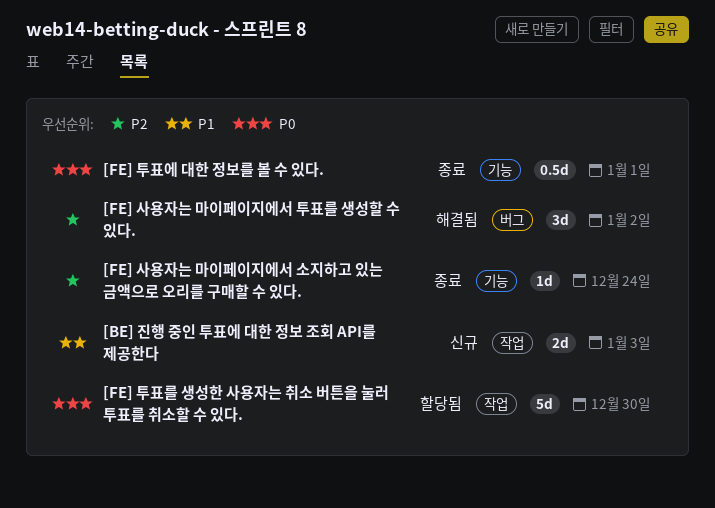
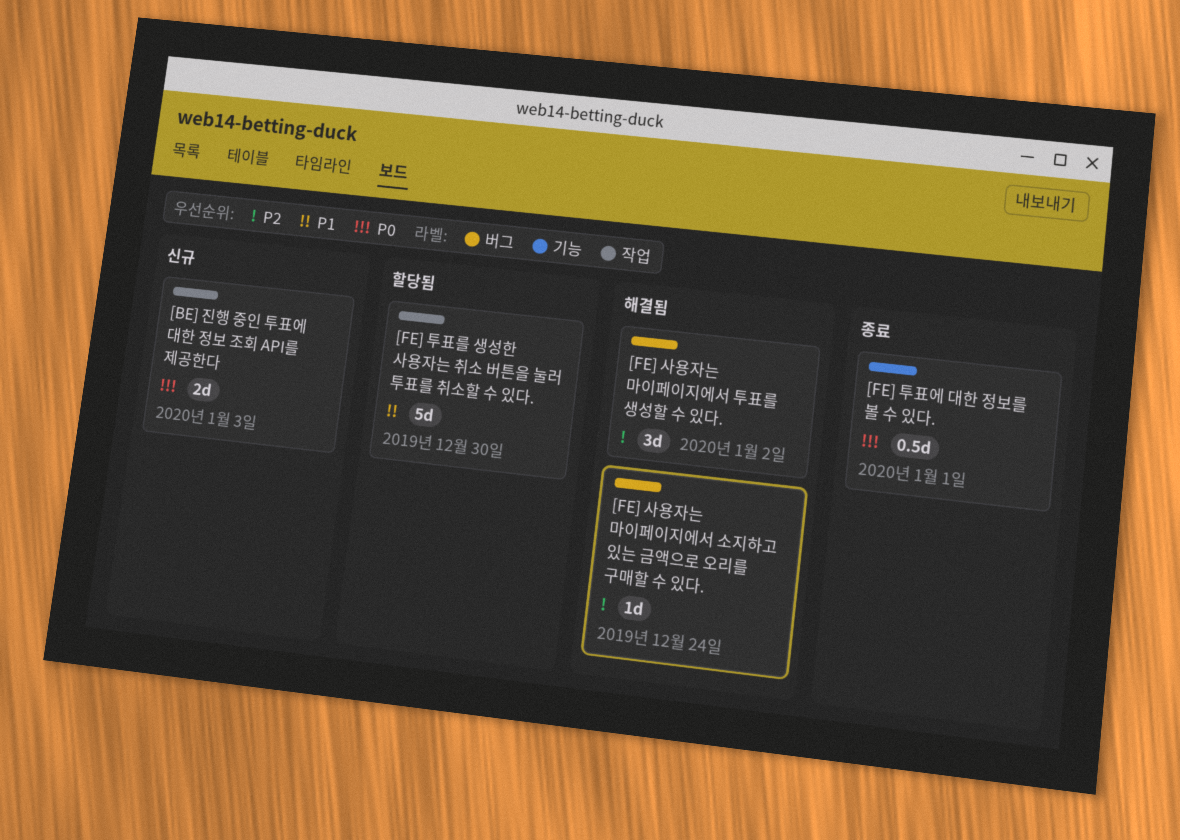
[BE] 진행 중인 투표에 대한 정보 조회 API를 제공한다, priority: P1 -> P0
[FE] 사용자는 마이페이지에서 소지하고 있는 금액으로 오리를 구매할 수 있다., status: 종료 -> 해결됨
[FE] 사용자는 마이페이지에서 소지하고 있는 금액으로 오리를 구매할 수 있다., label: 기능 -> 버그
[FE] 투표를 생성한 사용자는 취소 버튼을 눌러 투표를 취소할 수 있다., priority: P0 -> P1

